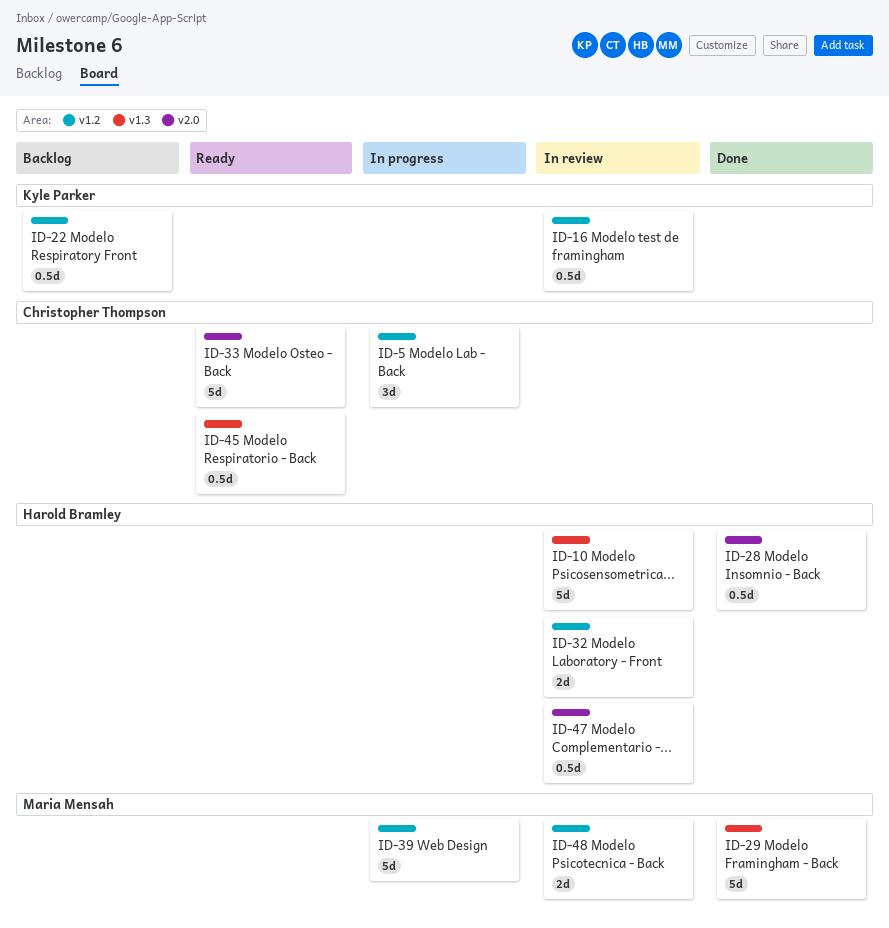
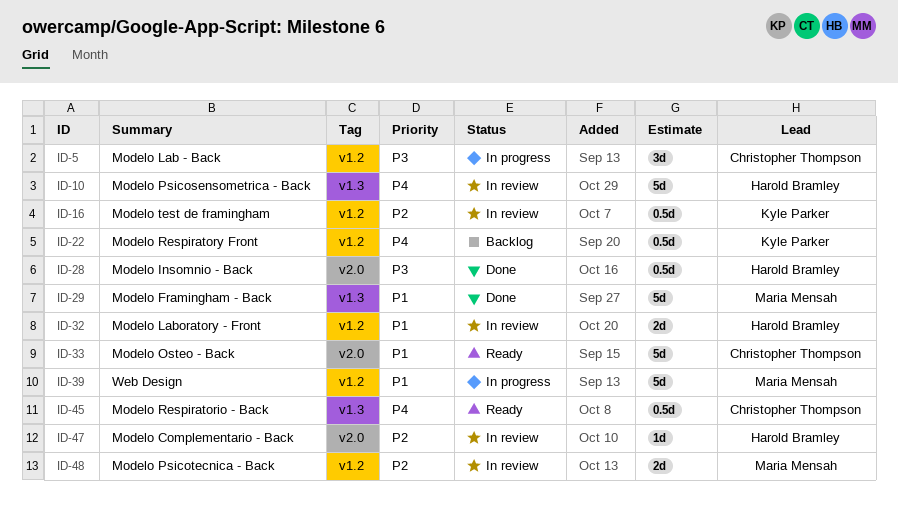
ID-47, estimate: 0.5d -> 1d

